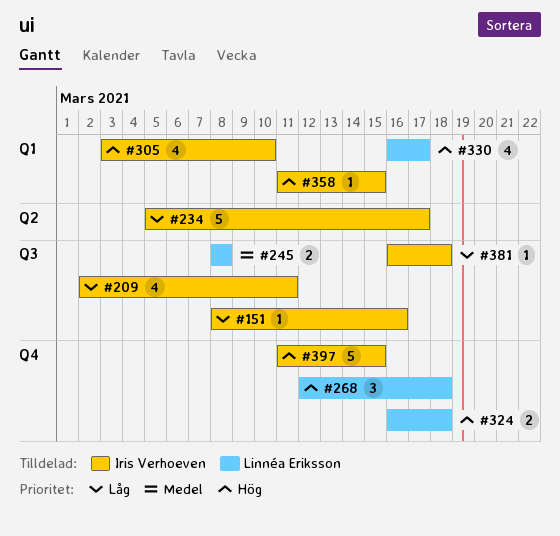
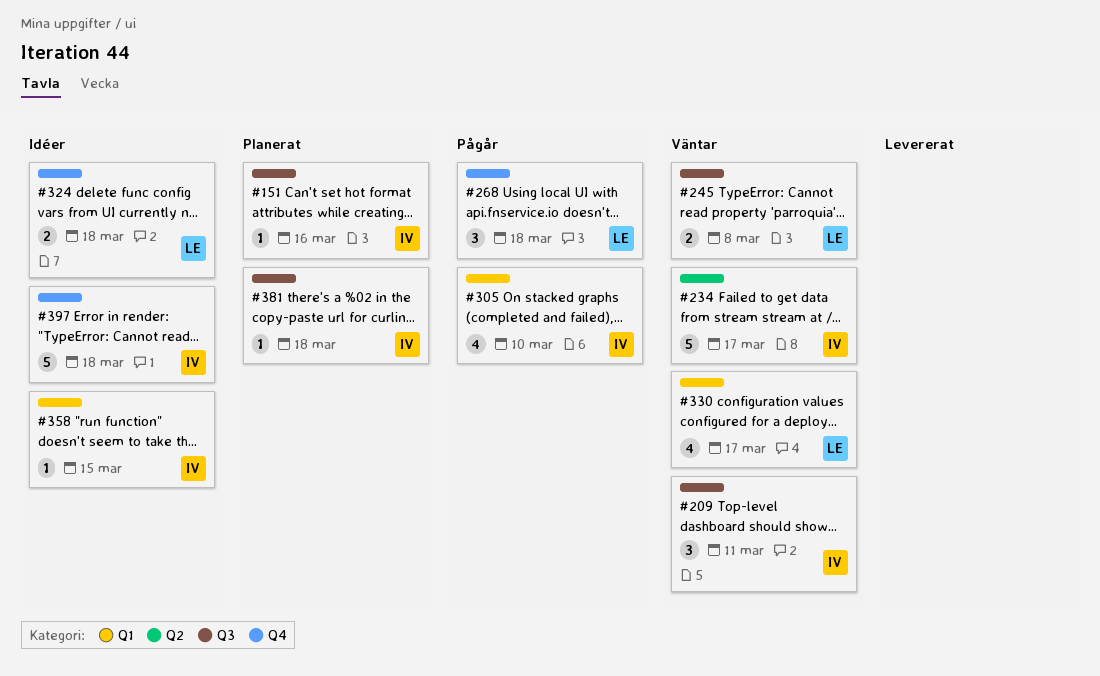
#209, estimate: 4 -> 3
#397, due: Mar 15 -> Mar 18

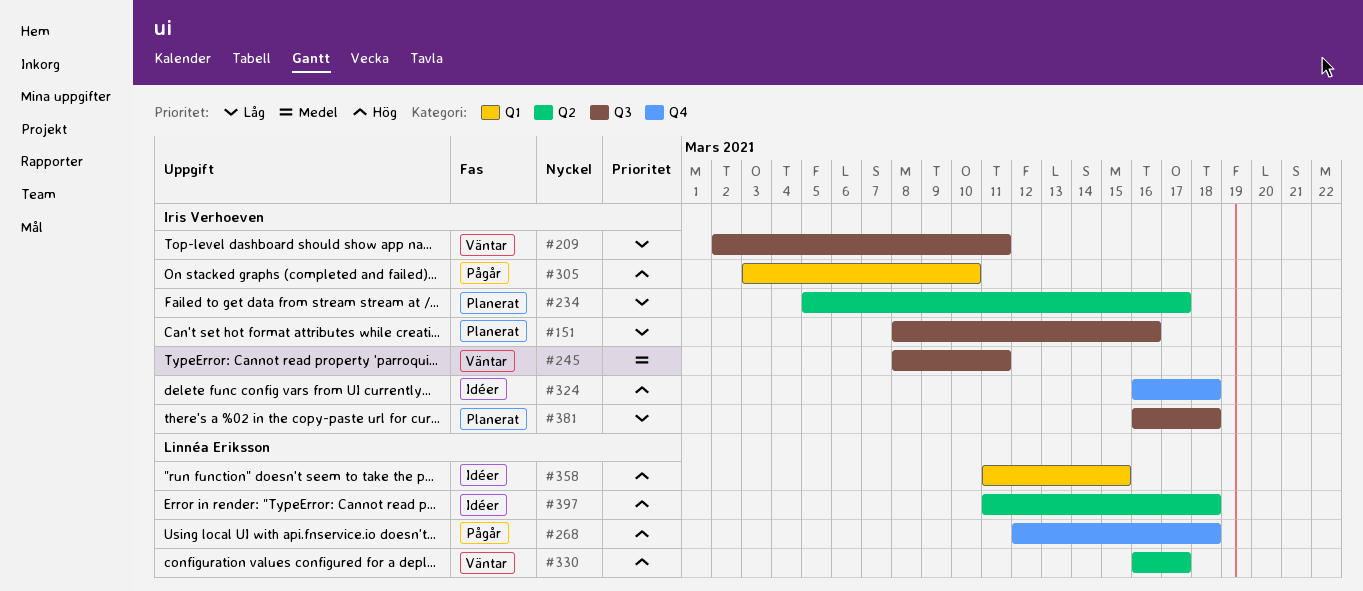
#234, status: Väntar -> Planerat
#245, owner: Linnéa Eriksson -> Iris Verhoeven
#245, due: Mar 8 -> Mar 11
#324, owner: Linnéa Eriksson -> Iris Verhoeven
#330, label: Q1 -> Q2
#358, owner: Iris Verhoeven -> Linnéa Eriksson
#397, owner: Iris Verhoeven -> Linnéa Eriksson
#397, label: Q4 -> Q2

